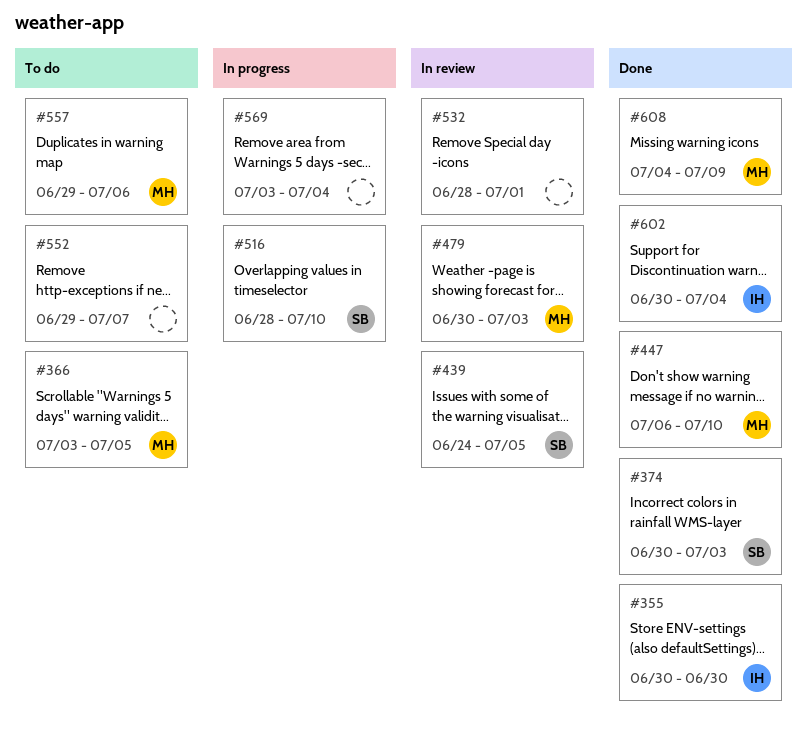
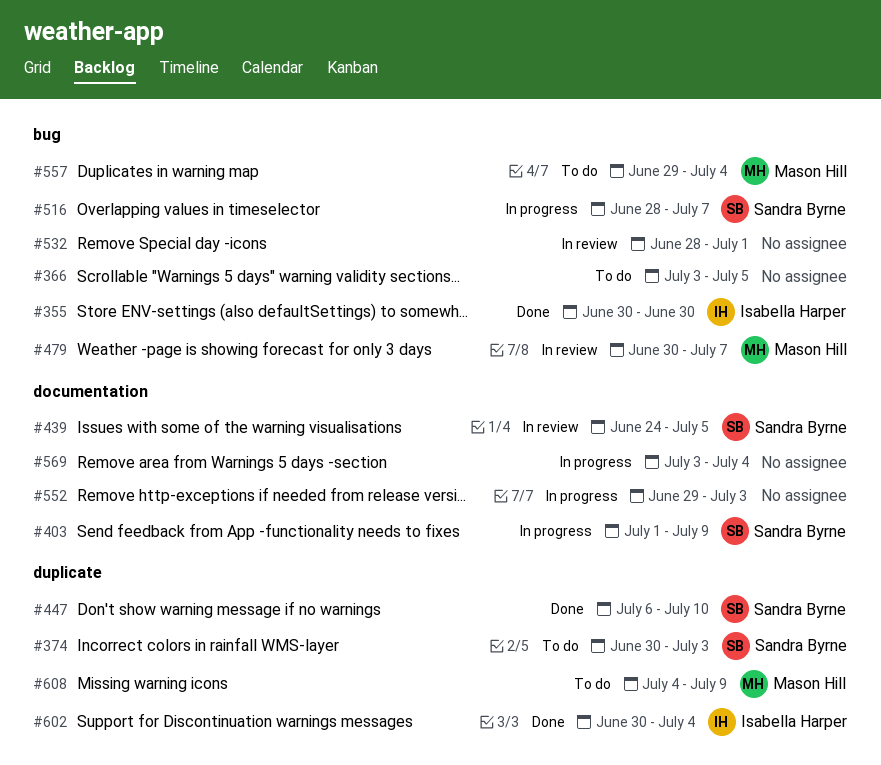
#366, owner: Mason Hill -> none
#374, status: Done -> To do
#403: none -> present
#447, owner: Mason Hill -> Sandra Byrne
#479, due: Jul 3 -> Jul 7
#516, due: Jul 10 -> Jul 7
#552, status: To do -> In progress
#552, due: Jul 7 -> Jul 3
#557, due: Jul 6 -> Jul 4
#608, status: Done -> To do

